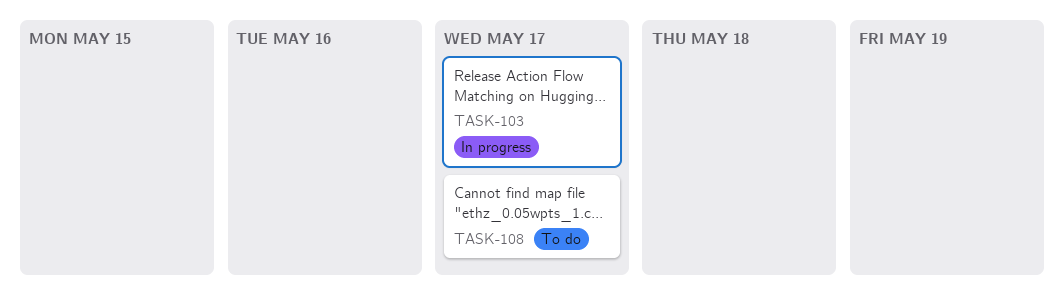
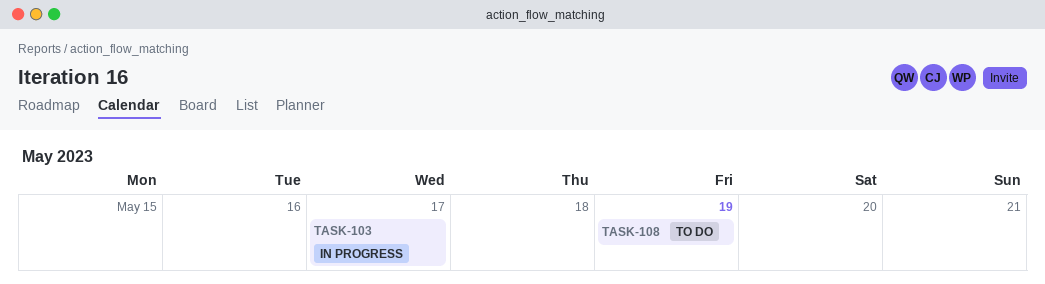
TASK-108, due: May 17 -> May 19

